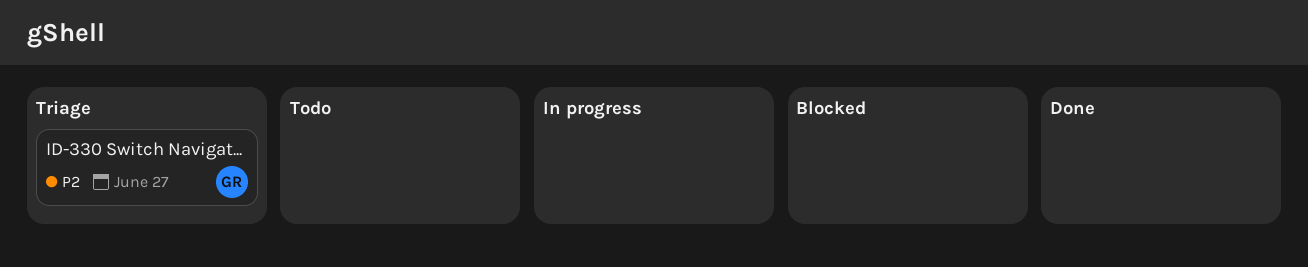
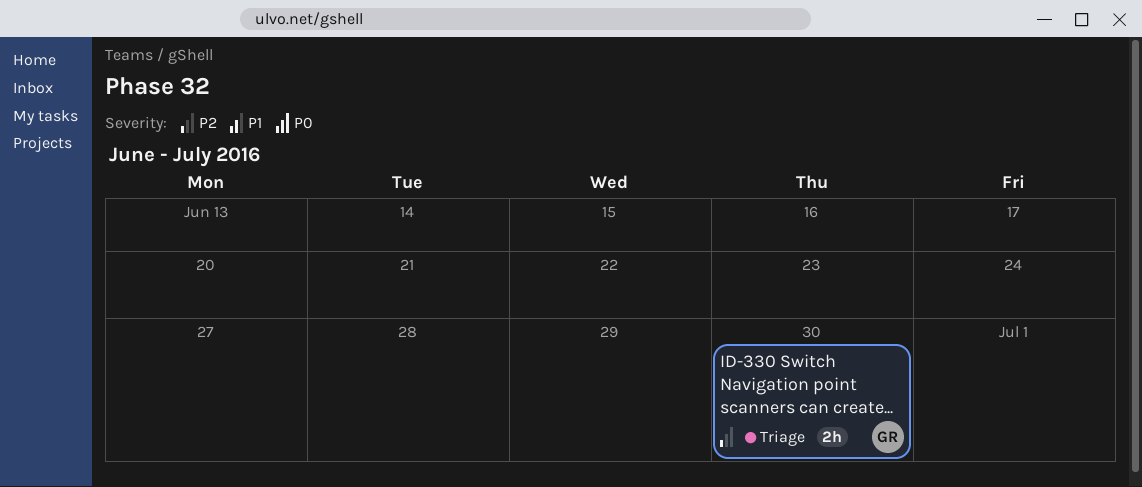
ID-330, due: Jun 27 -> Jun 30

